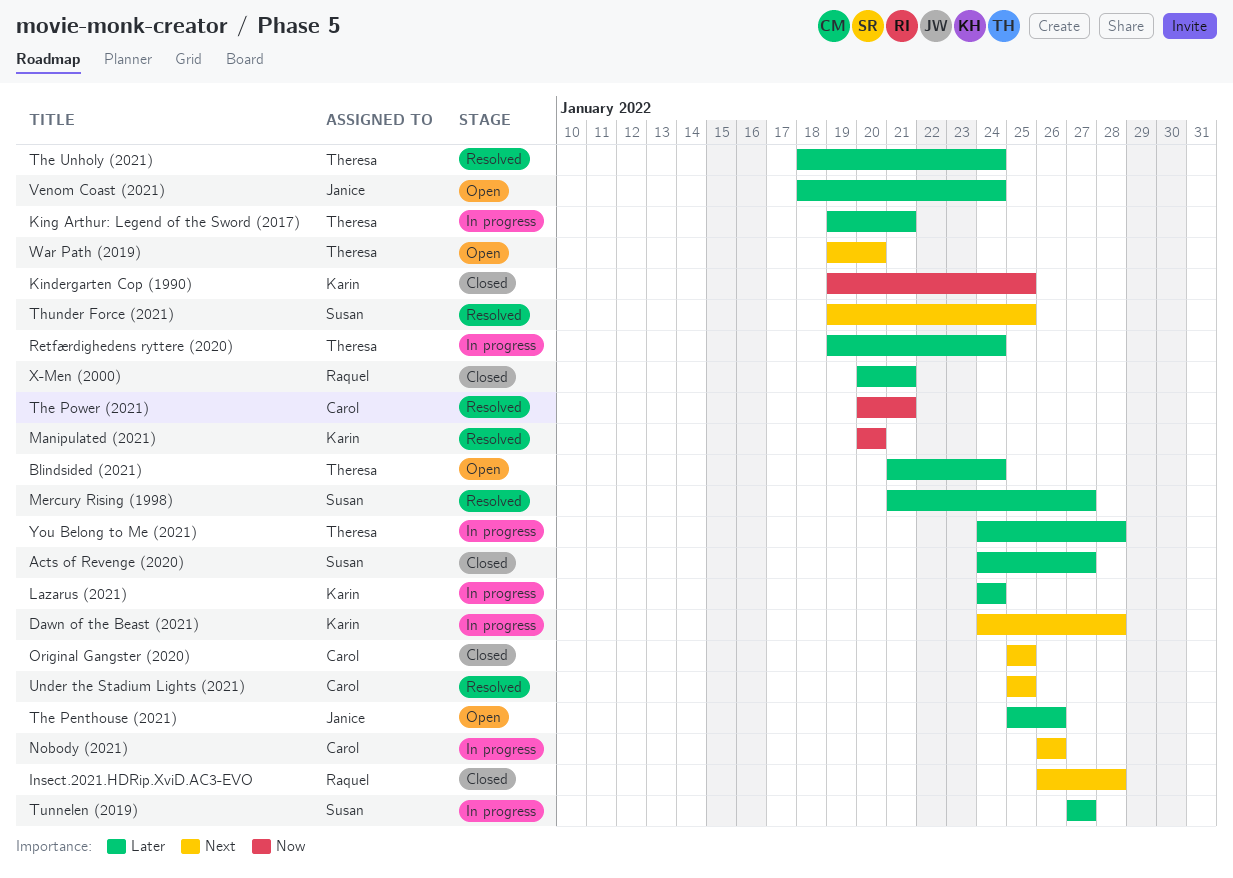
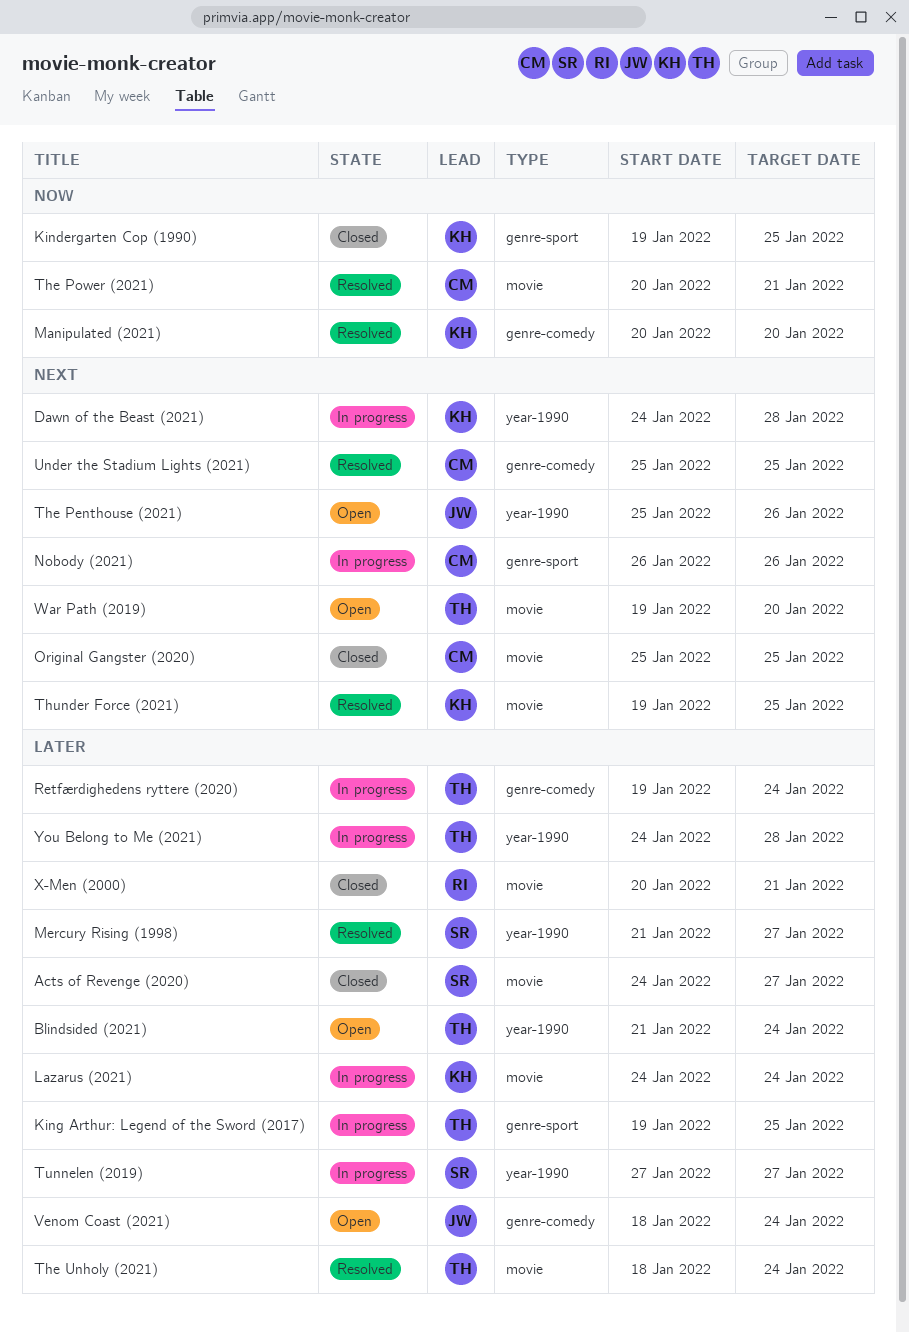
Insect.2021.HDRip.XviD.AC3-EVO: present -> none
King Arthur: Legend of the Sword (2017), due: Jan 21 -> Jan 25
The Penthouse (2021), priority: Later -> Next
Thunder Force (2021), owner: Susan -> Karin

